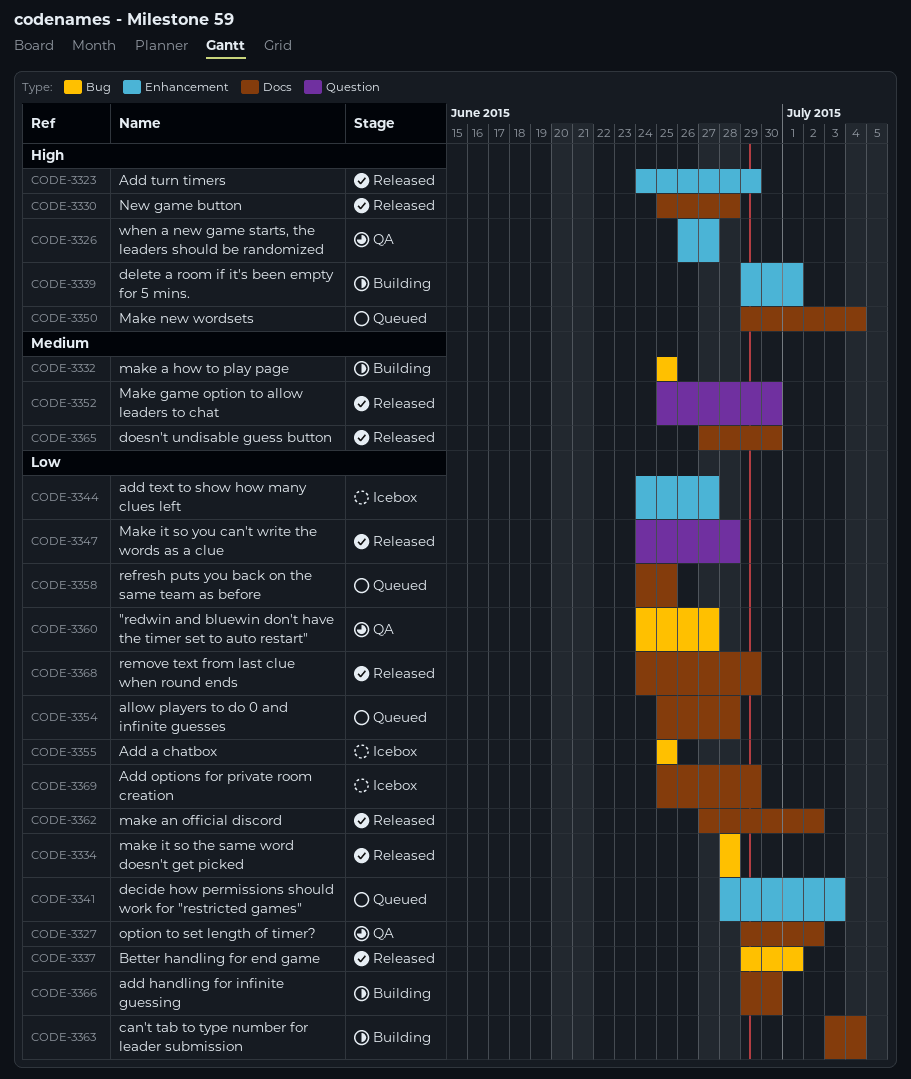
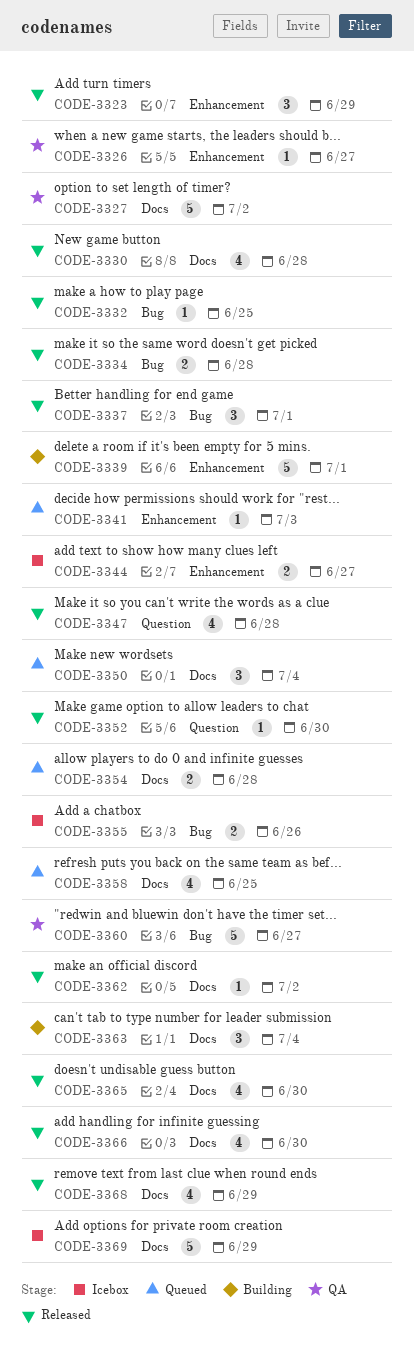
CODE-3332, status: Building -> Released
CODE-3355, due: Jun 25 -> Jun 26
CODE-3366, status: Building -> Released

